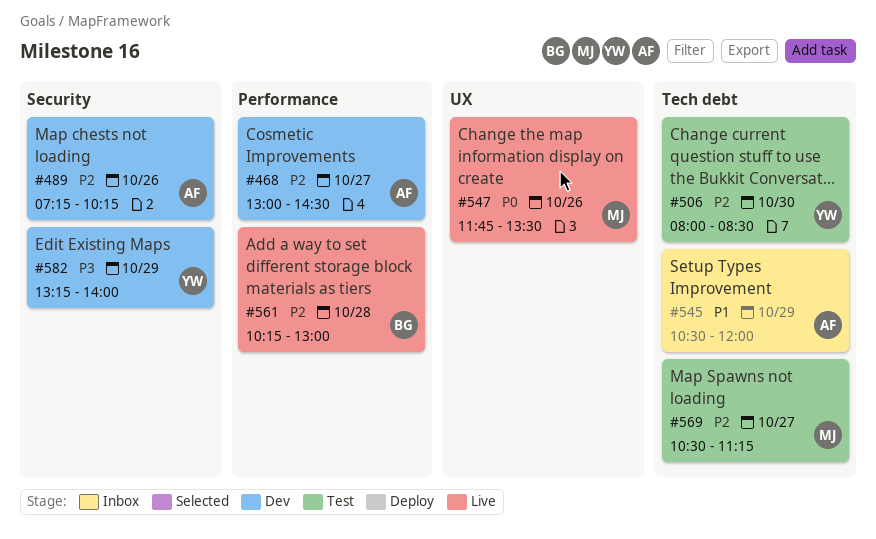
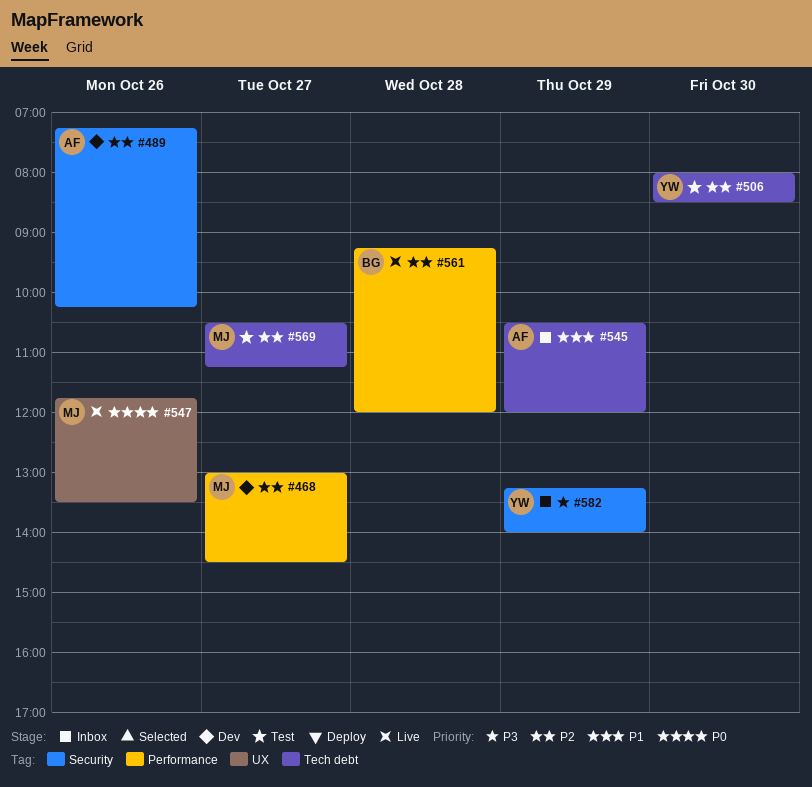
#468, owner: AF -> MJ
#561, begins: 10:15 -> 09:15
#561, ends: 13:00 -> 12:00
#582, status: Dev -> Inbox

